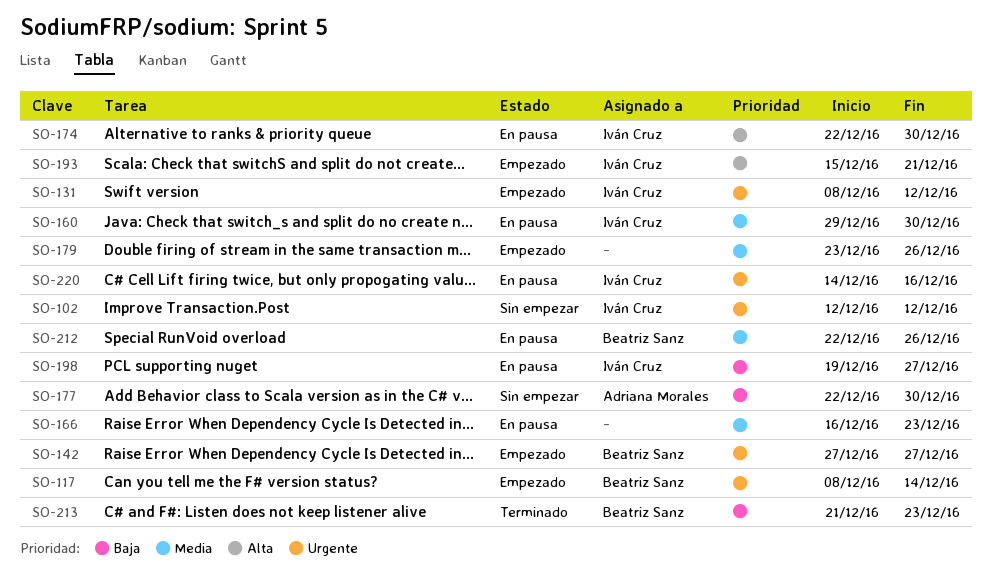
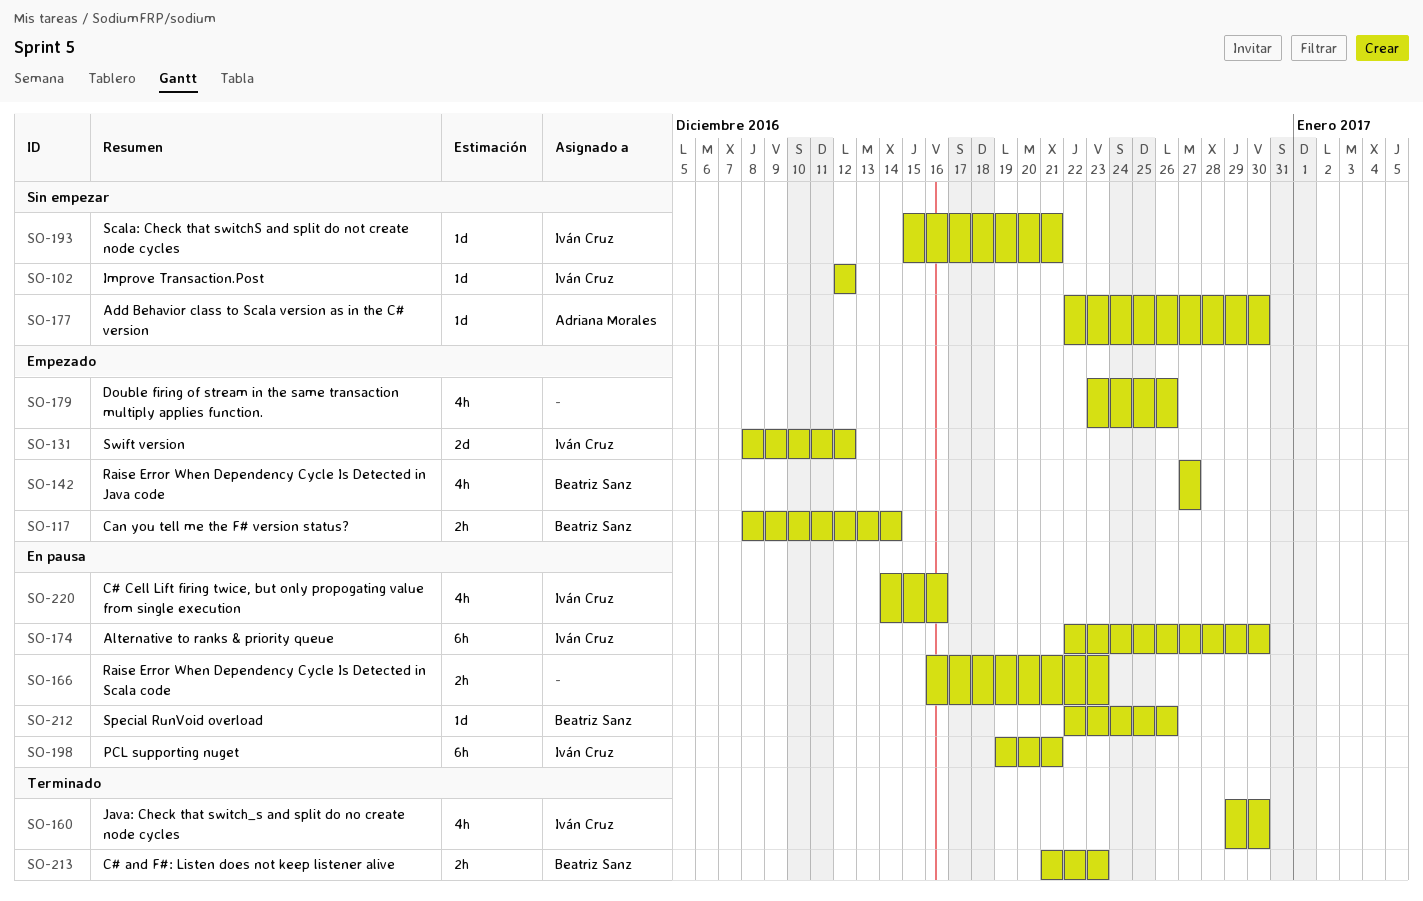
SO-160, status: En pausa -> Terminado
SO-193, status: Empezado -> Sin empezar
SO-198, due: Dec 27 -> Dec 21

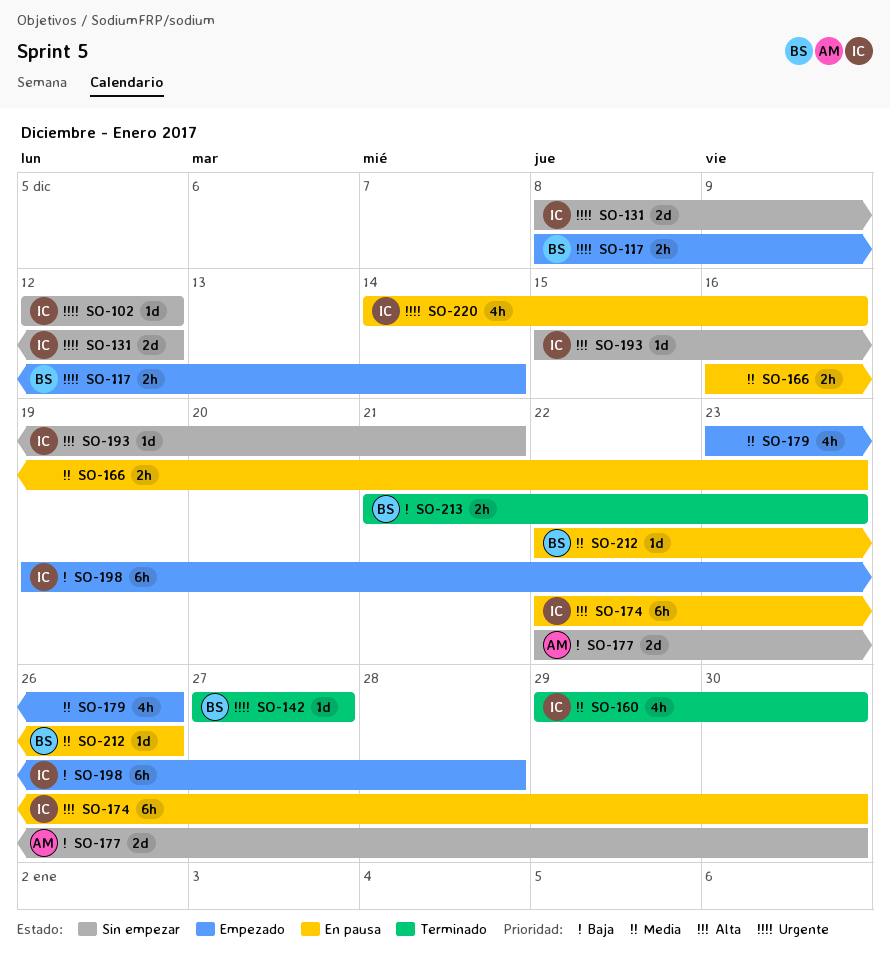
SO-131, status: Empezado -> Sin empezar
SO-142, status: Empezado -> Terminado
SO-142, estimate: 4h -> 1d
SO-177, estimate: 1d -> 2d
SO-198, status: En pausa -> Empezado
SO-198, due: Dec 21 -> Dec 28

